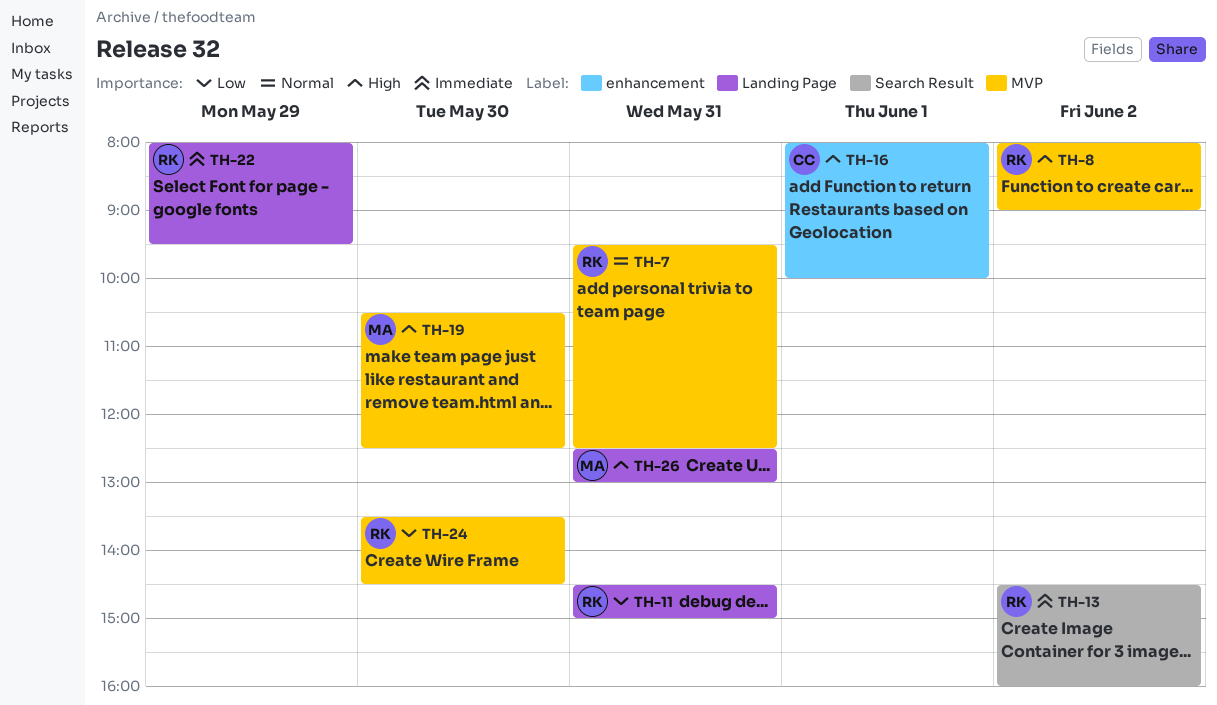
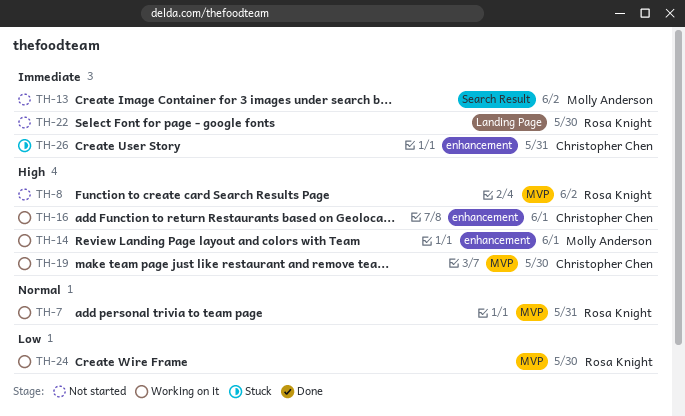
TH-11: present -> none
TH-13, owner: Rosa Knight -> Molly Anderson
TH-14: none -> present
TH-19, owner: Molly Anderson -> Christopher Chen
TH-22, day: May 29 -> May 30
TH-26, owner: Molly Anderson -> Christopher Chen
TH-26, priority: High -> Immediate
TH-26, label: Landing Page -> enhancement

